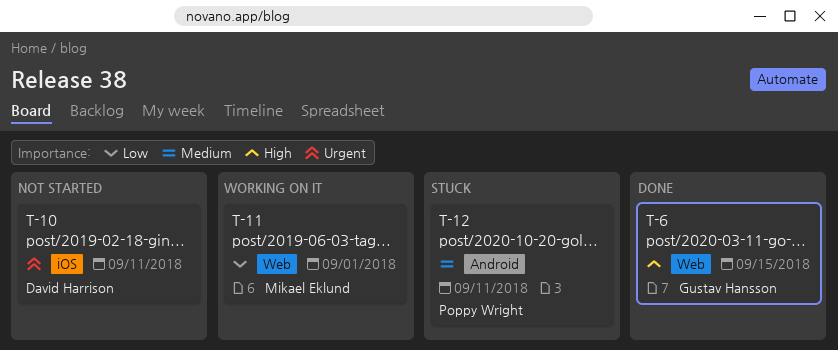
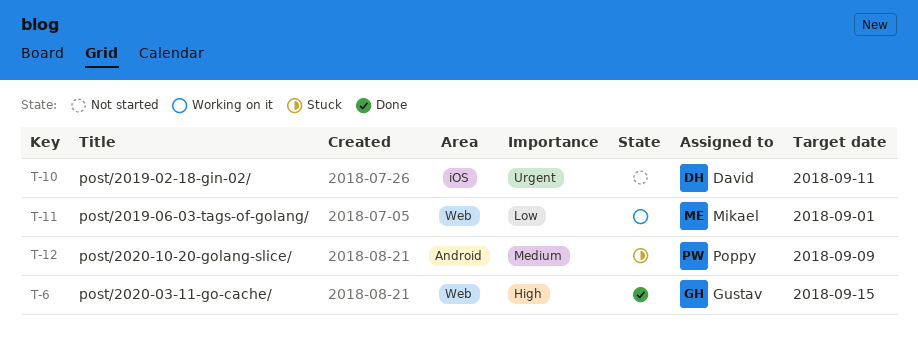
T-12, due: Sep 11 -> Sep 9

